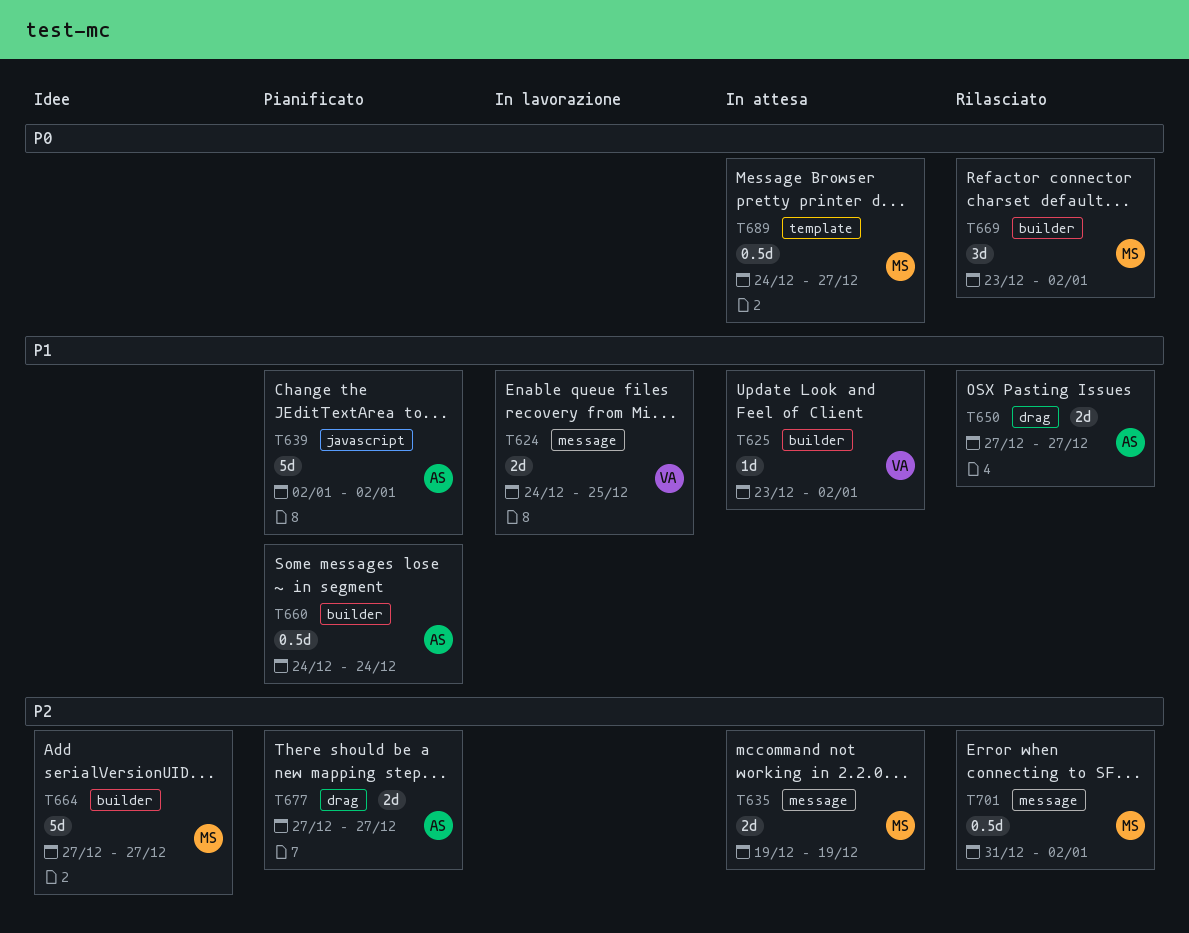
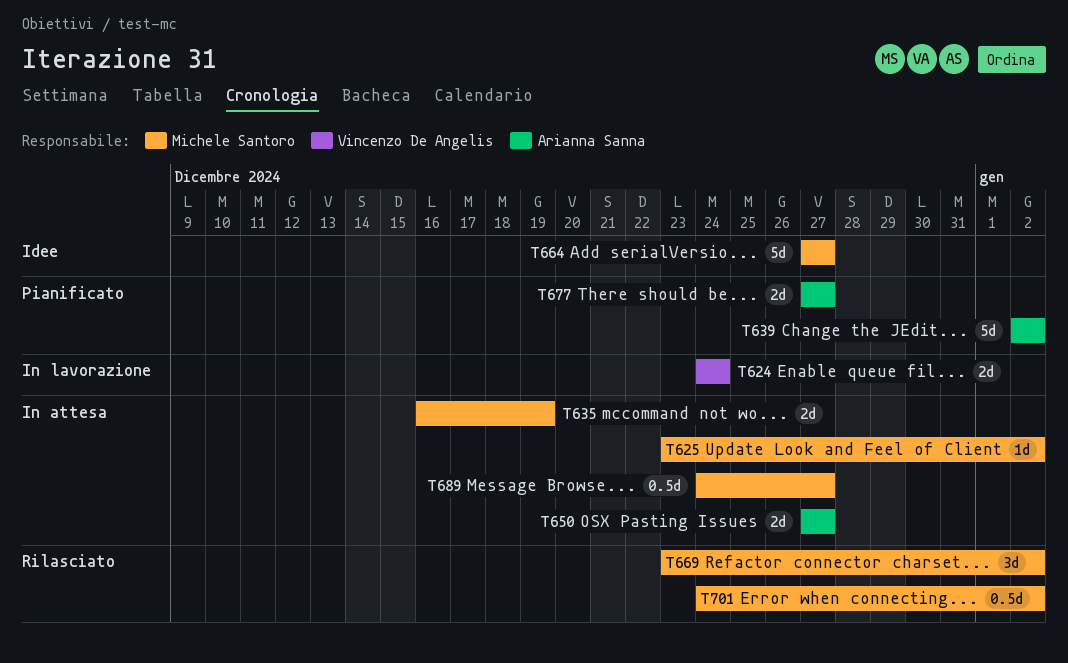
T624, due: Dec 25 -> Dec 24
T625, owner: Vincenzo De Angelis -> Michele Santoro
T635, start: Dec 19 -> Dec 16
T650, status: Rilasciato -> In attesa
T660: present -> none
T701, start: Dec 31 -> Dec 24

